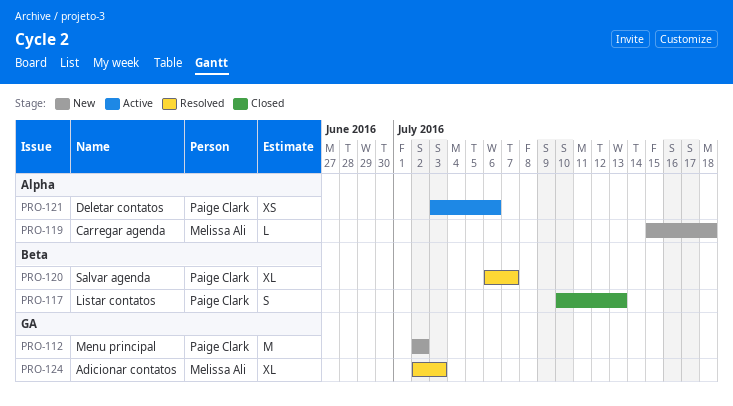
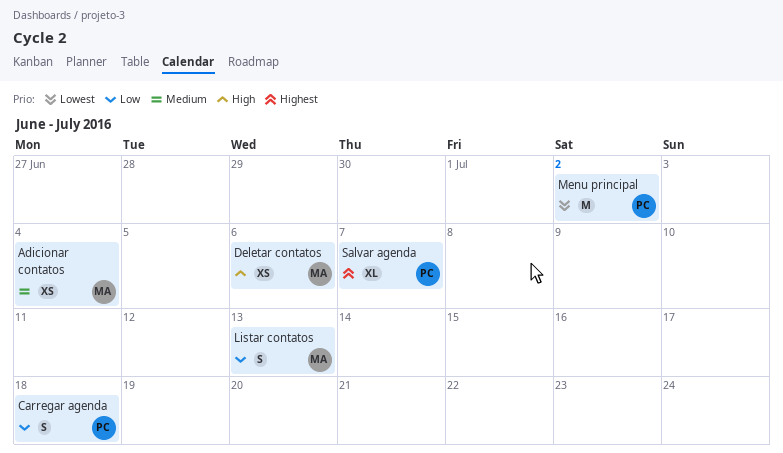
Adicionar contatos, estimate: XL -> XS
Adicionar contatos, due: Jul 3 -> Jul 4
Carregar agenda, owner: Melissa Ali -> Paige Clark
Carregar agenda, estimate: L -> S
Deletar contatos, owner: Paige Clark -> Melissa Ali
Listar contatos, owner: Paige Clark -> Melissa Ali

